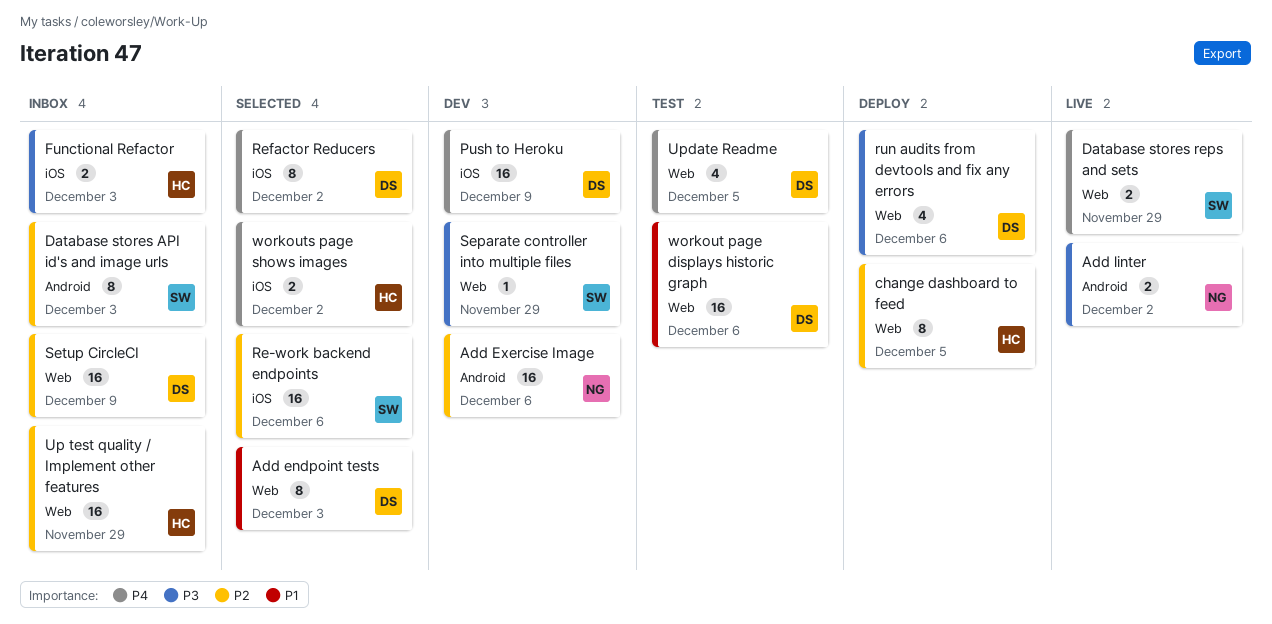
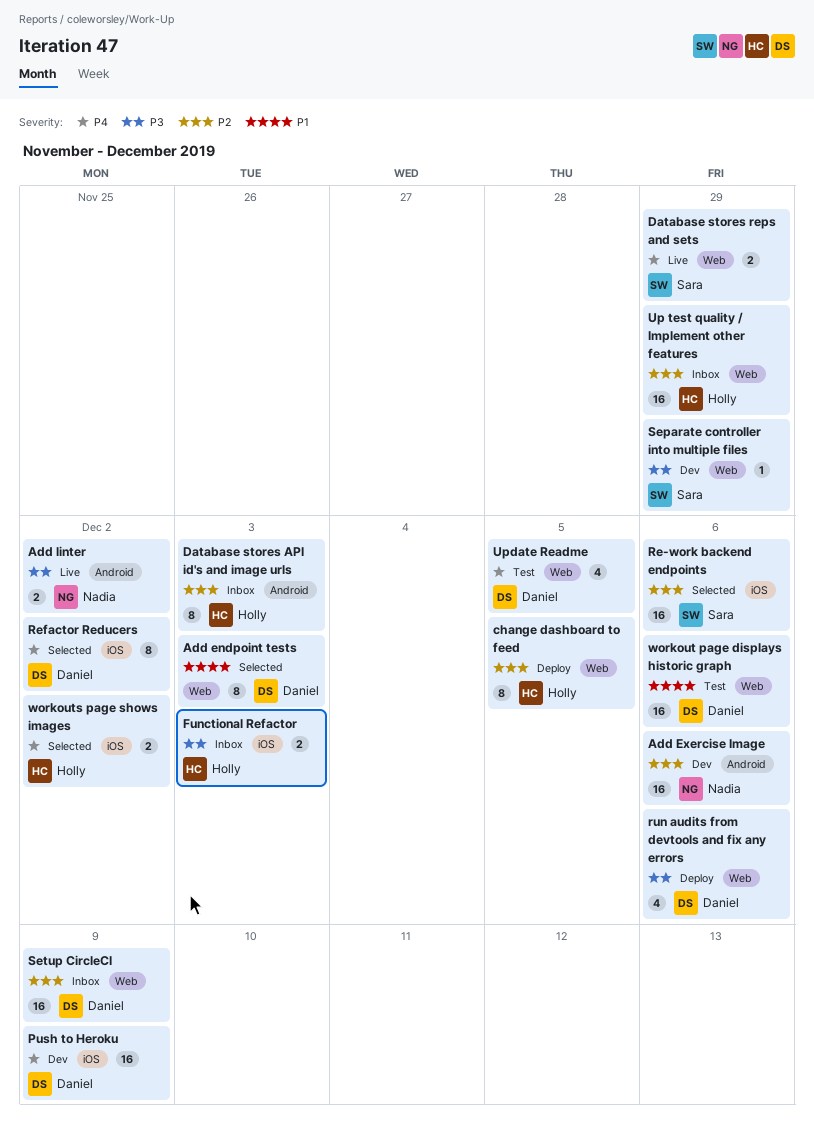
Database stores API id's and image urls, owner: Sara -> Holly

